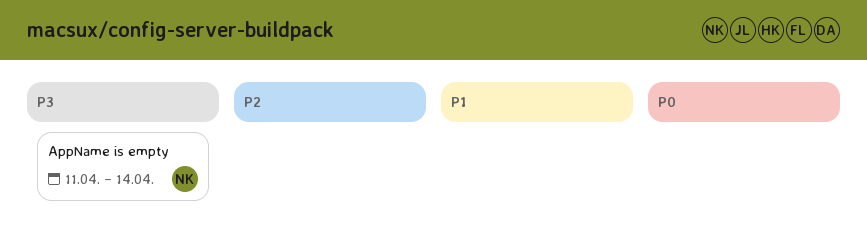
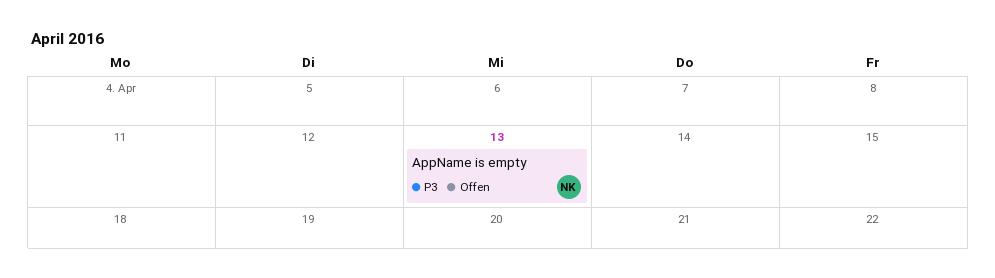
AppName is empty, due: Apr 14 -> Apr 13

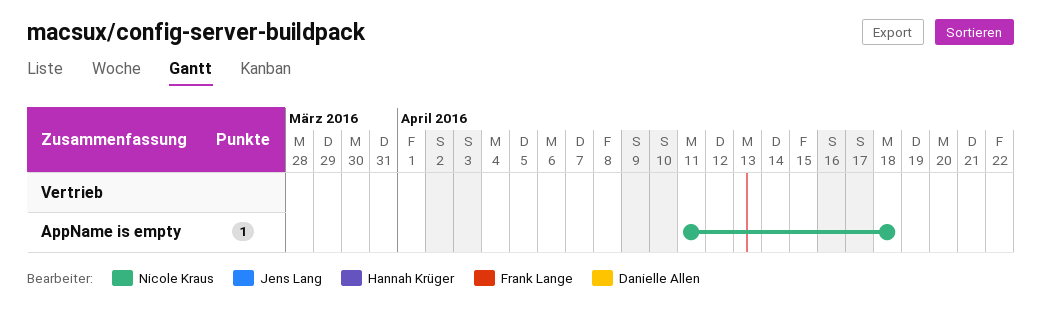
AppName is empty, due: Apr 13 -> Apr 18

